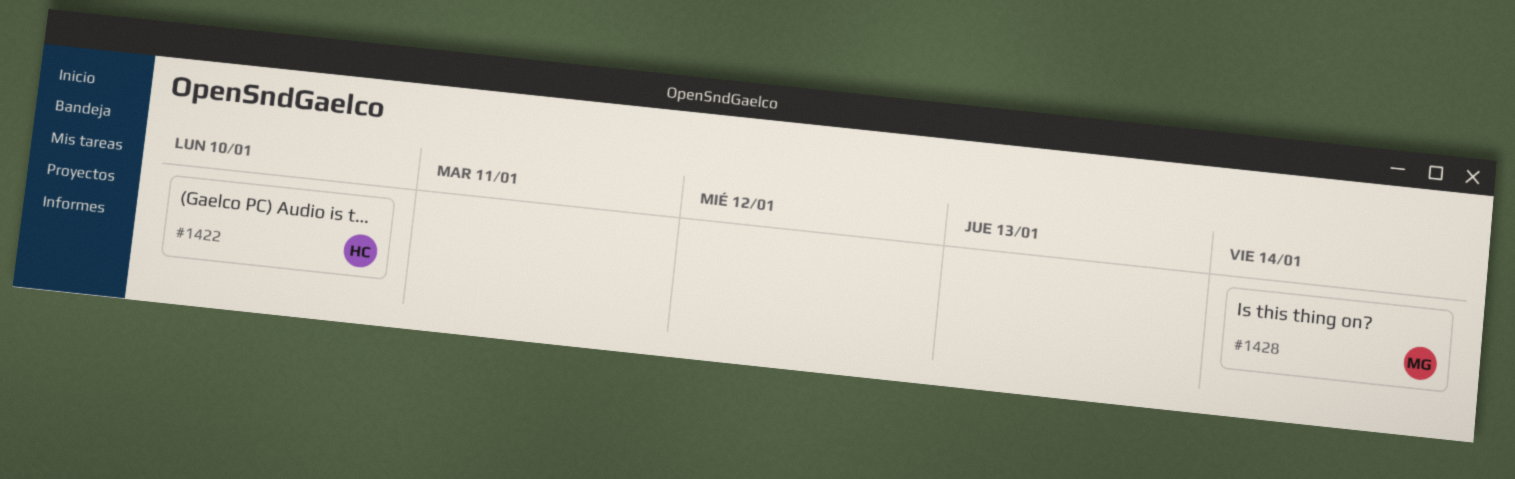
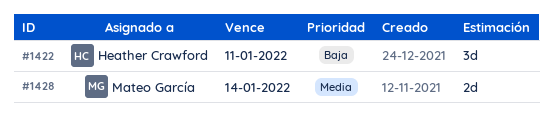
#1422, due: Jan 10 -> Jan 11

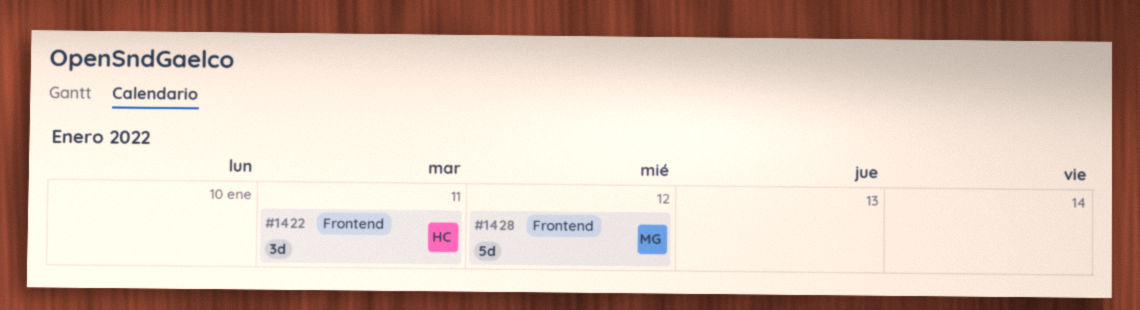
#1428, estimate: 2d -> 5d
#1428, due: Jan 14 -> Jan 12

